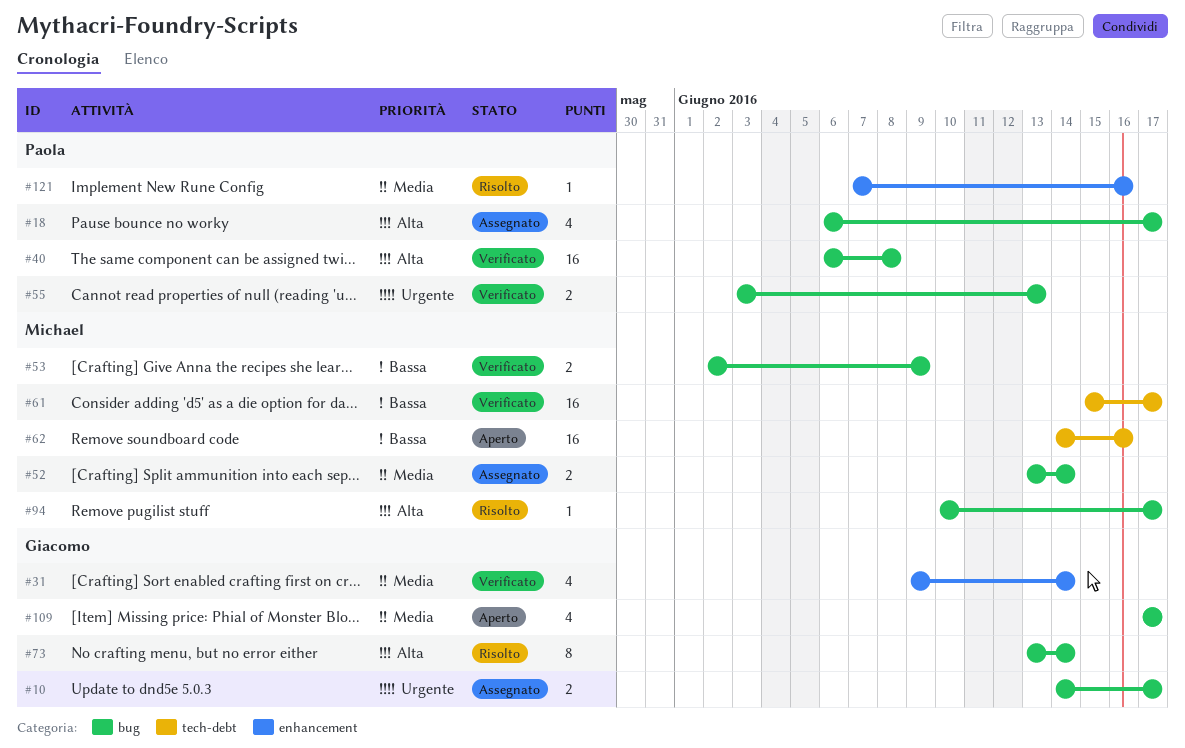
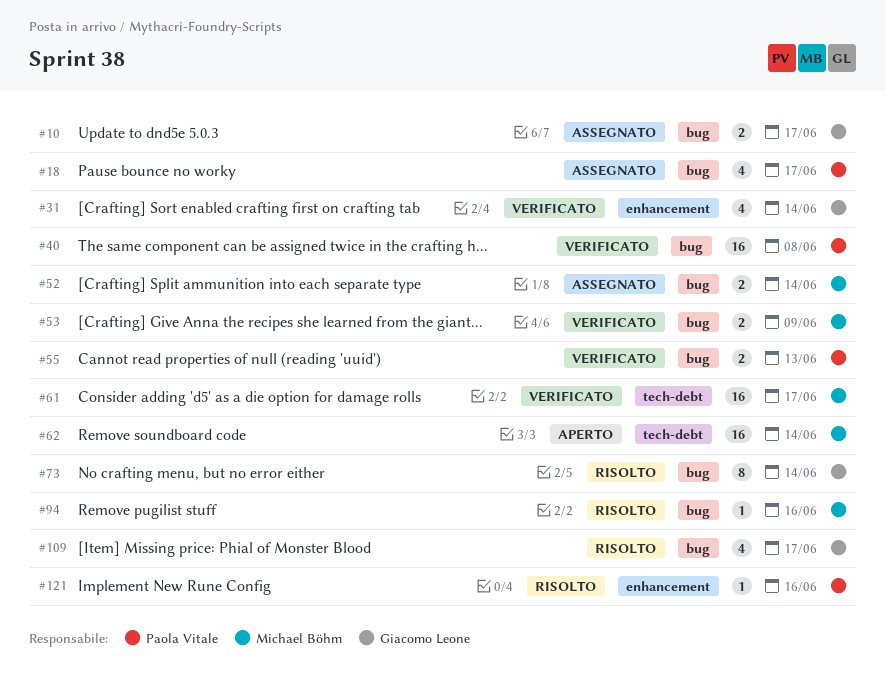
#62, due: Jun 16 -> Jun 14
#94, due: Jun 17 -> Jun 16
#109, status: Aperto -> Risolto

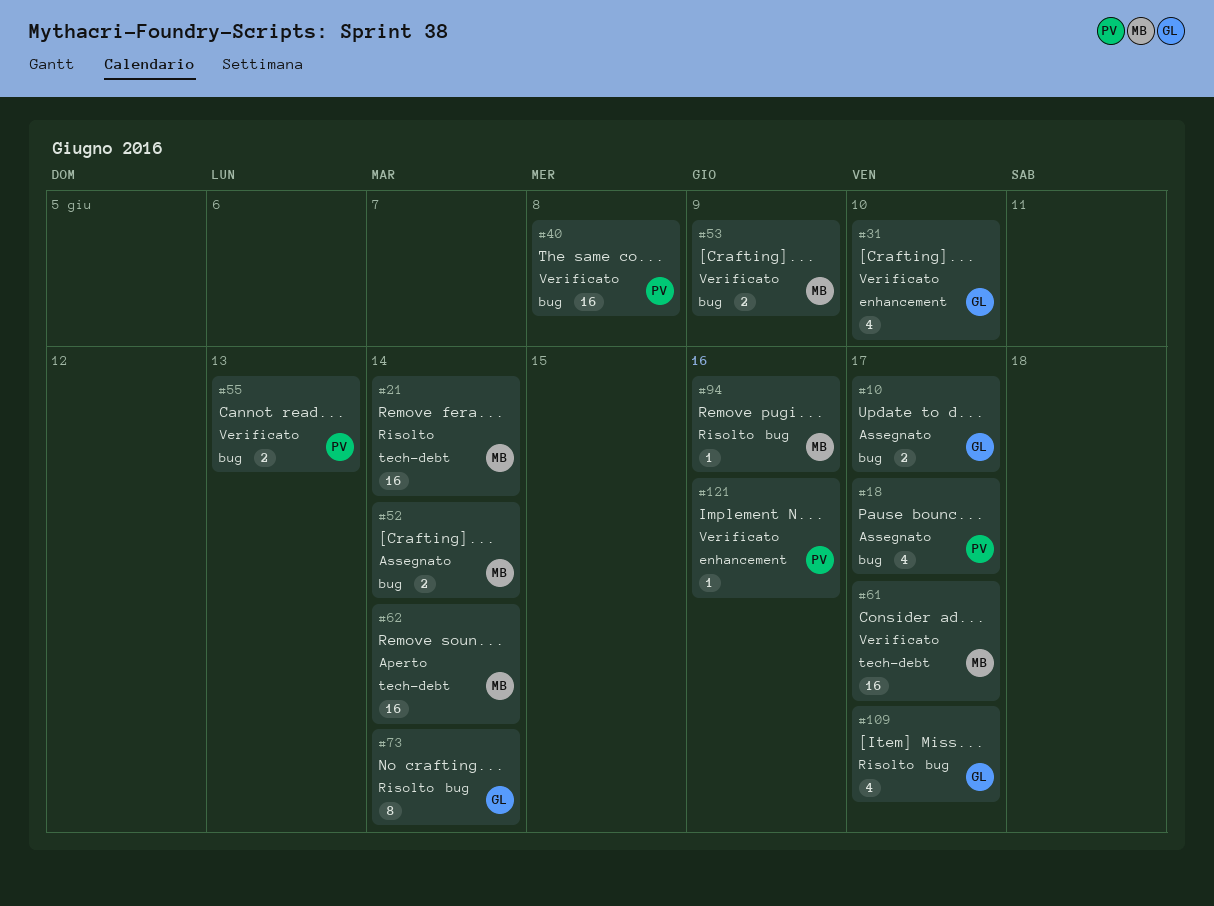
#21: none -> present
#31, due: Jun 14 -> Jun 10
#121, status: Risolto -> Verificato

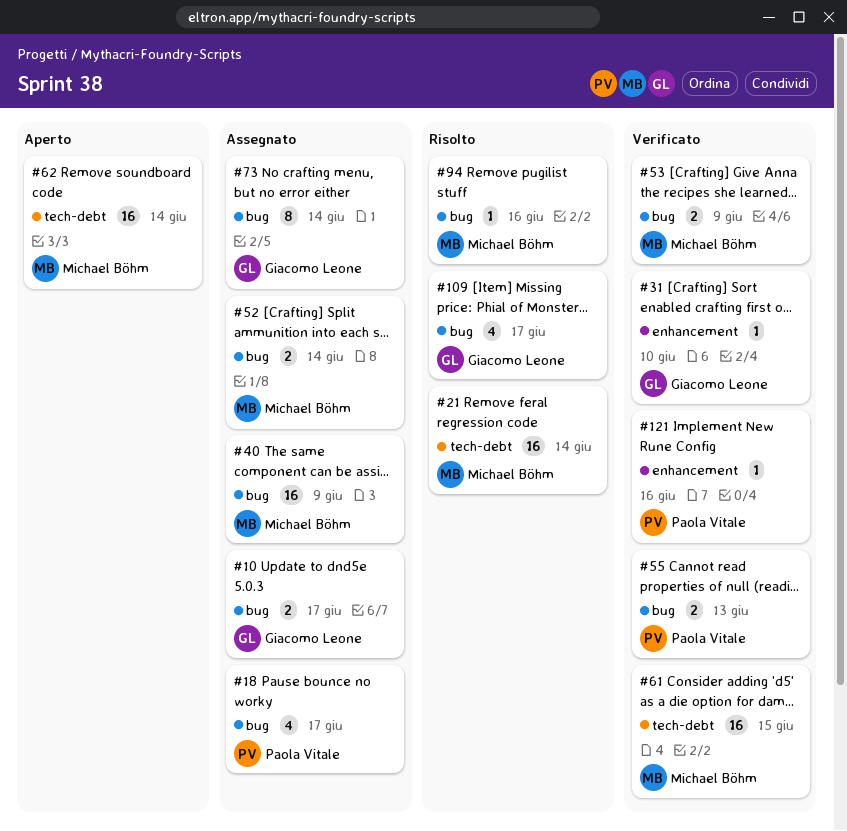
#31, estimate: 4 -> 1
#40, status: Verificato -> Assegnato
#40, owner: Paola Vitale -> Michael Böhm
#40, due: Jun 8 -> Jun 9
#61, due: Jun 17 -> Jun 15
#73, status: Risolto -> Assegnato

